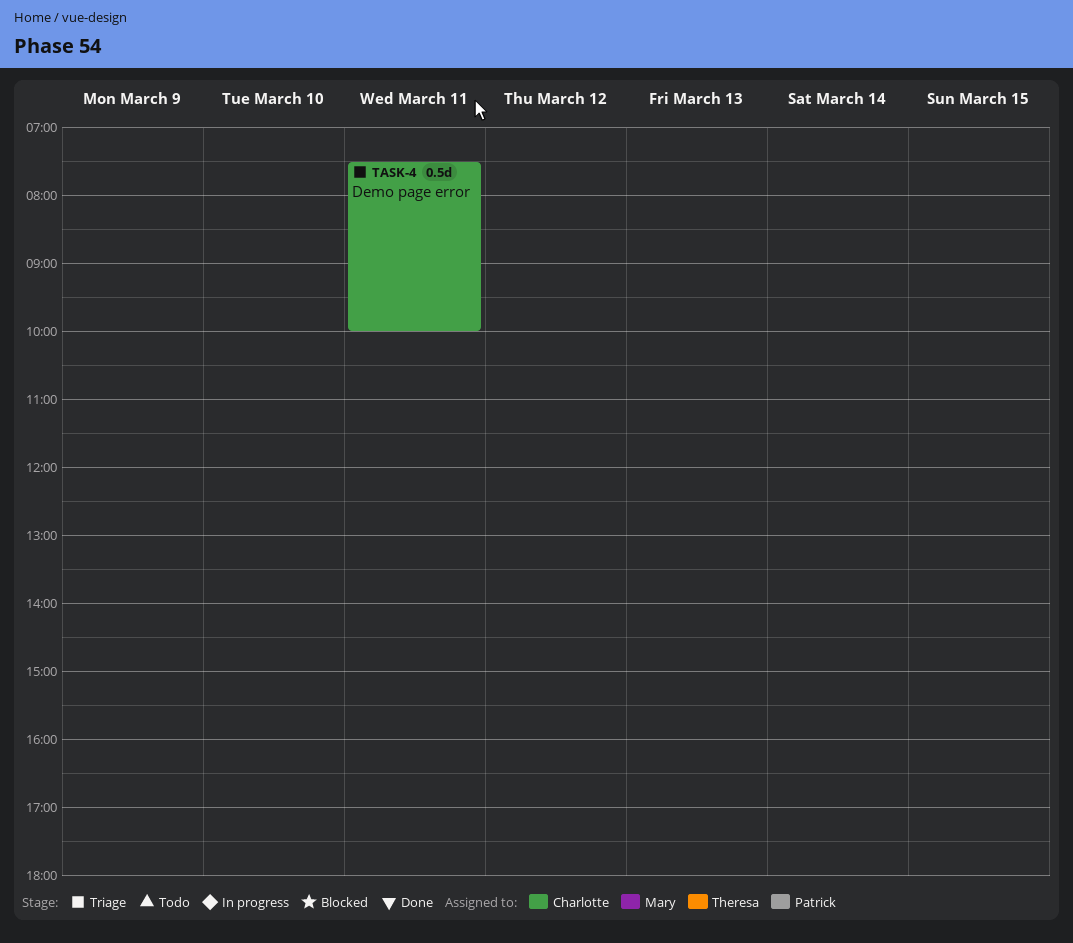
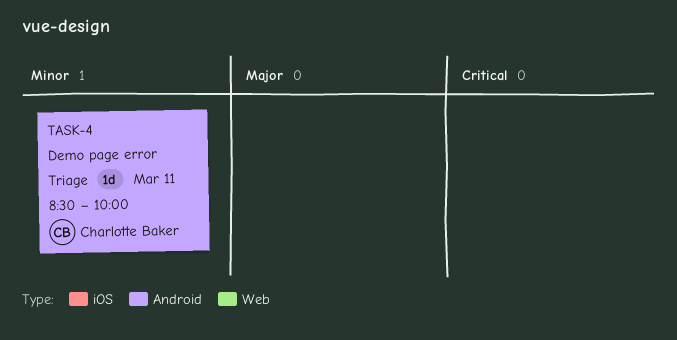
TASK-4, estimate: 0.5d -> 1d
TASK-4, begins: 07:30 -> 08:30

